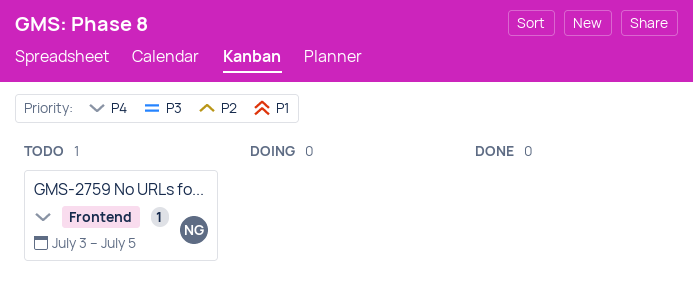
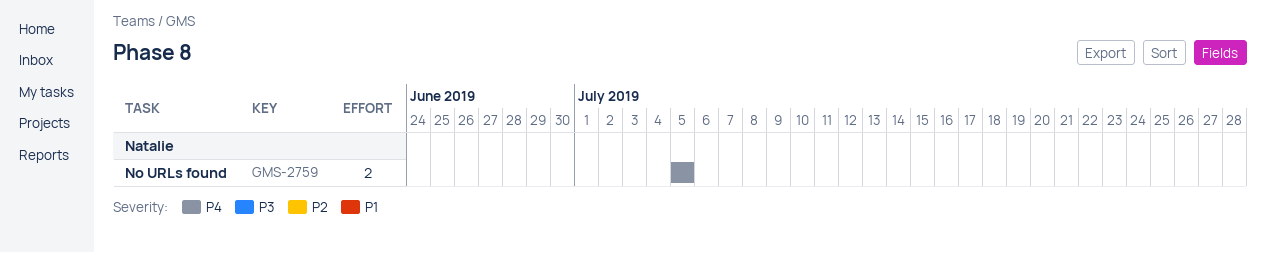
GMS-2759, estimate: 1 -> 2
GMS-2759, start: Jul 3 -> Jul 5

